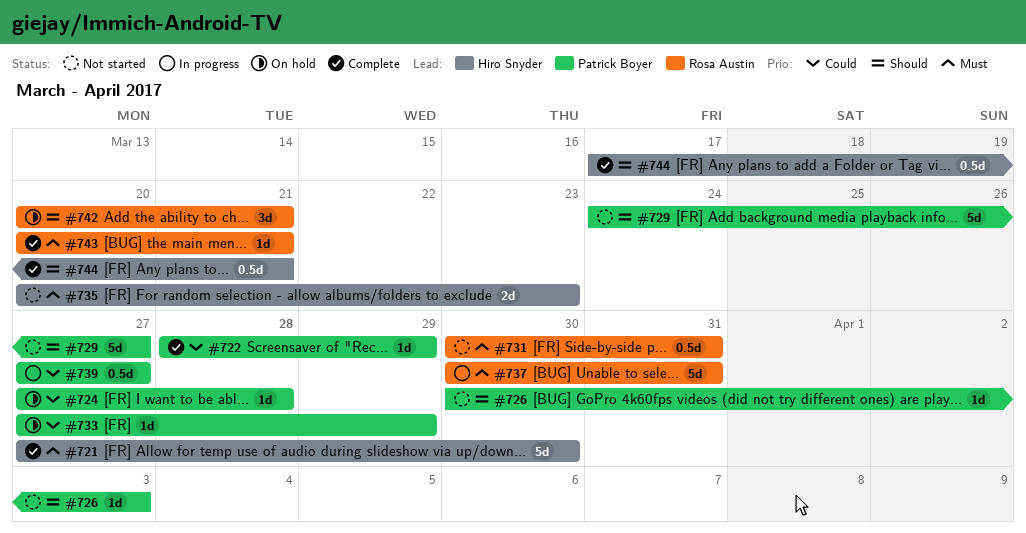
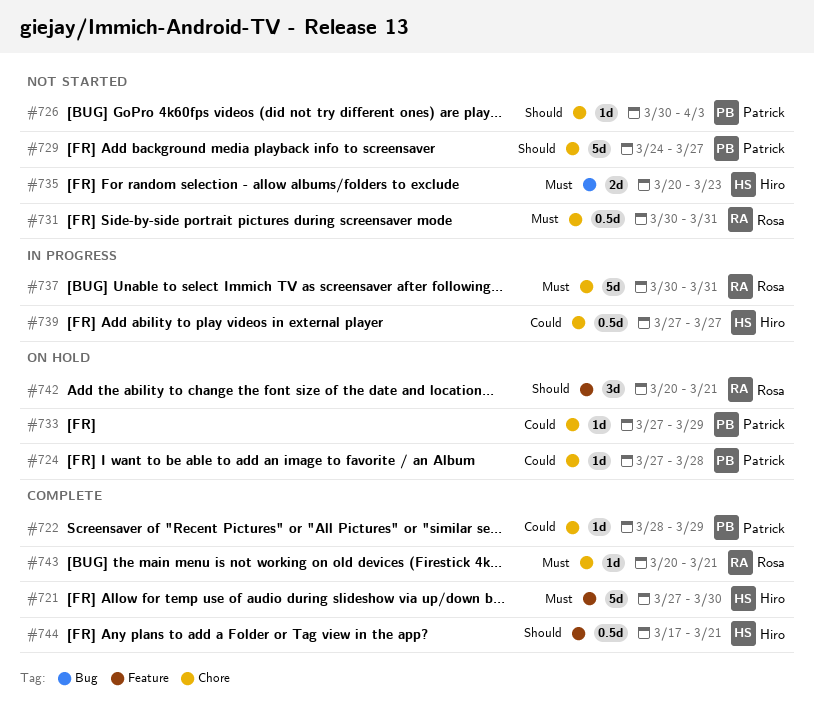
#739, owner: Patrick Boyer -> Hiro Snyder

